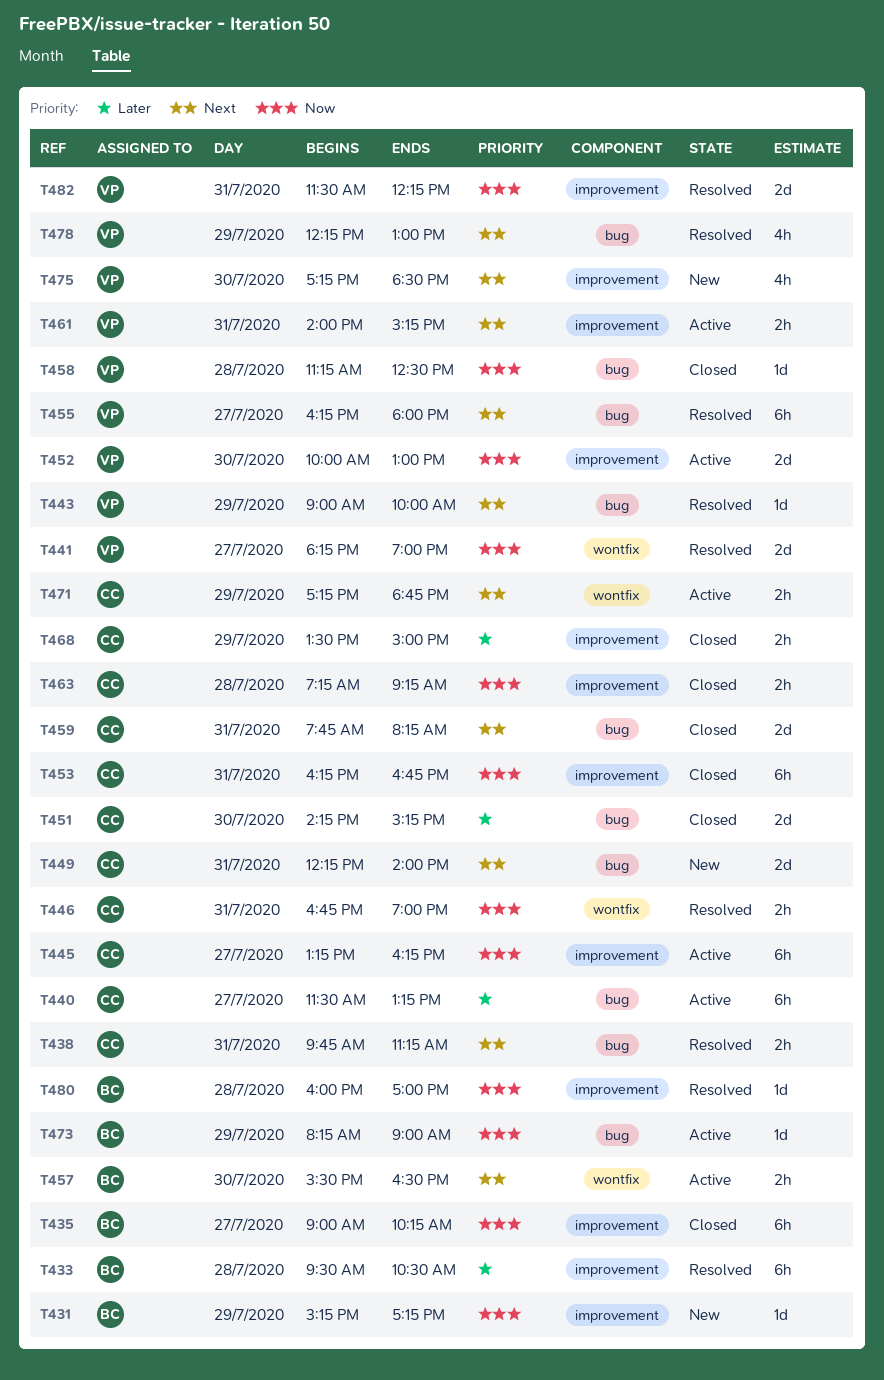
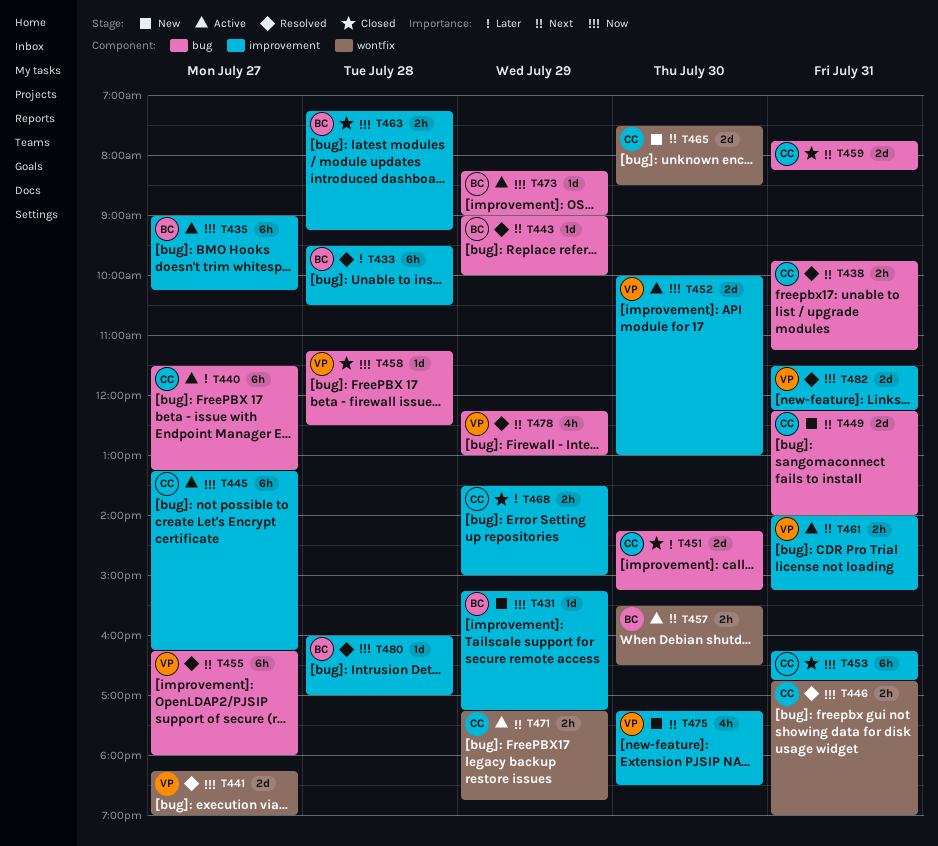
T435, status: Closed -> Active
T443, owner: VP -> BC
T463, owner: CC -> BC
T465: none -> present

